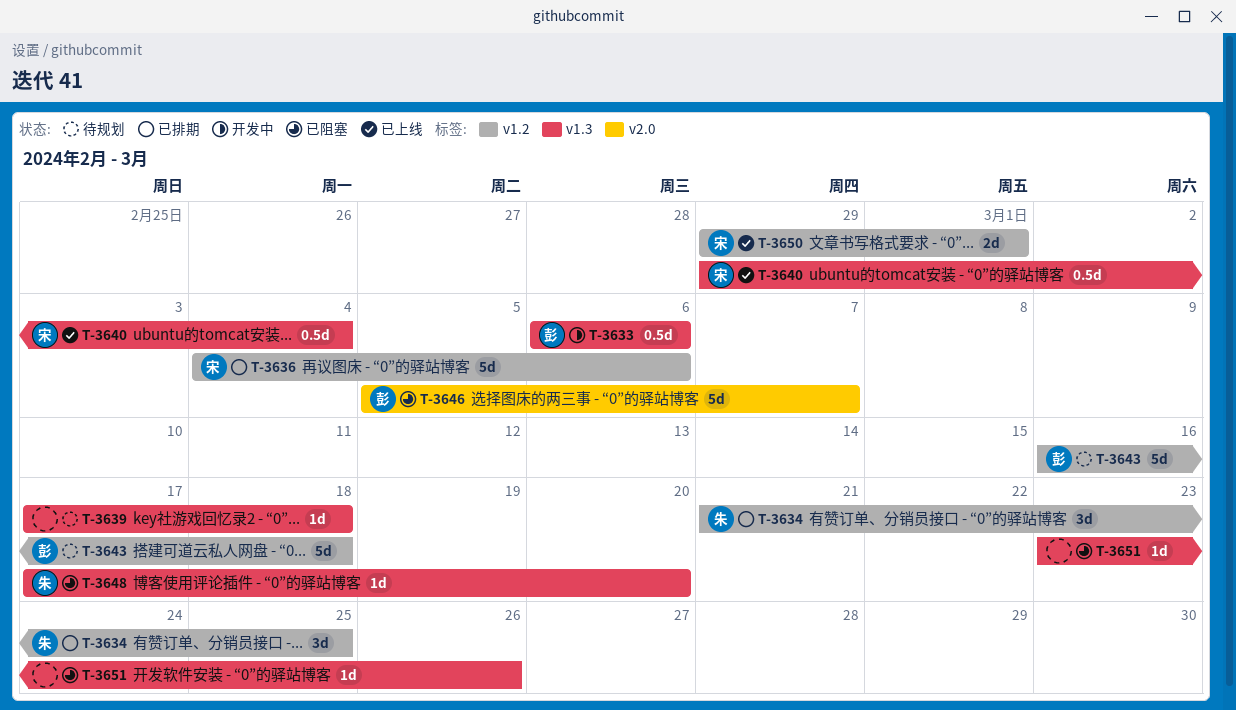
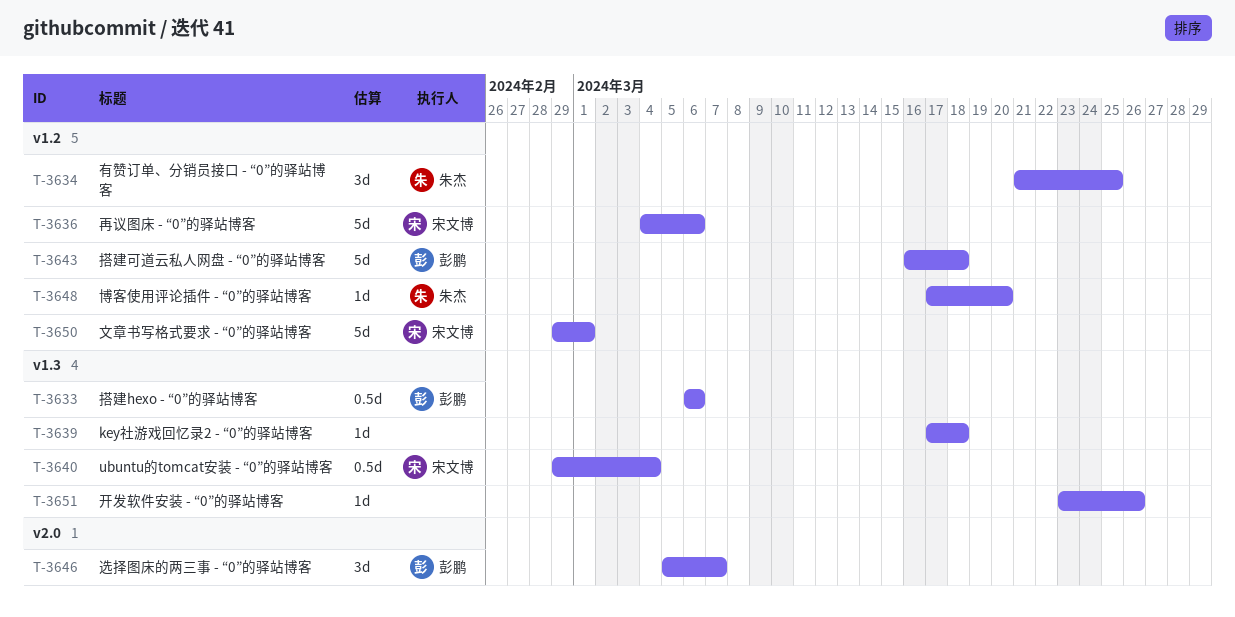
T-3646, estimate: 5d -> 3d
T-3648, label: v1.3 -> v1.2
T-3650, estimate: 2d -> 5d

